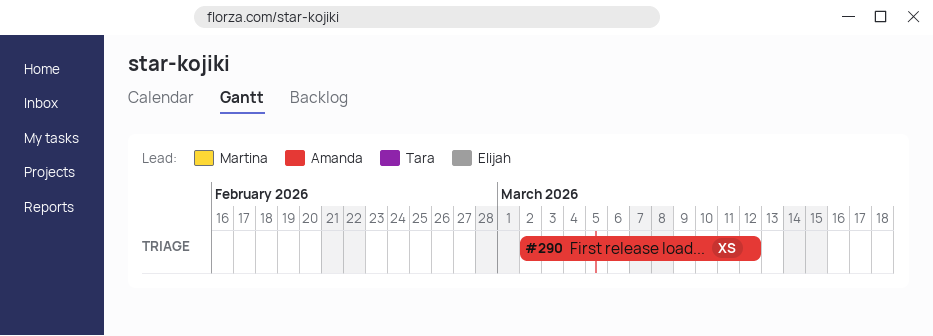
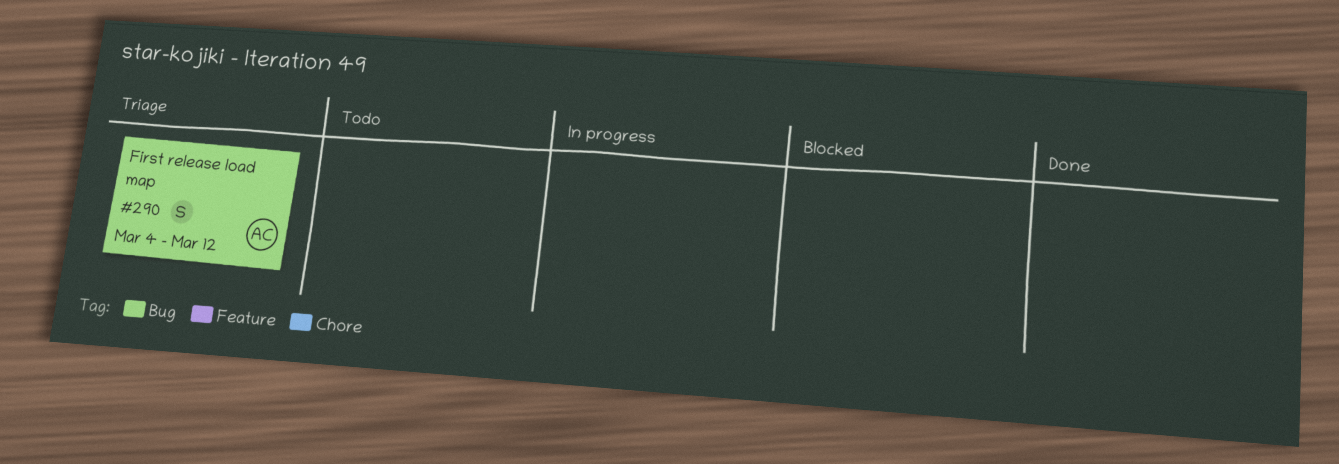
#290, estimate: XS -> S
#290, start: Mar 2 -> Mar 4

